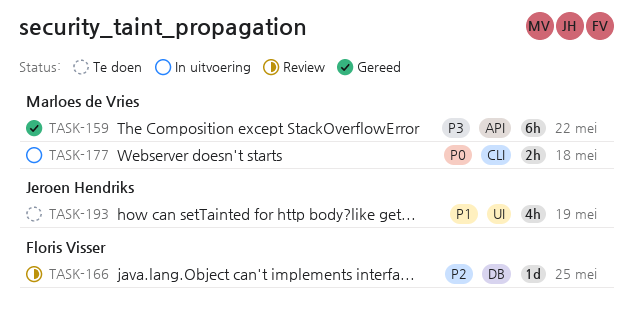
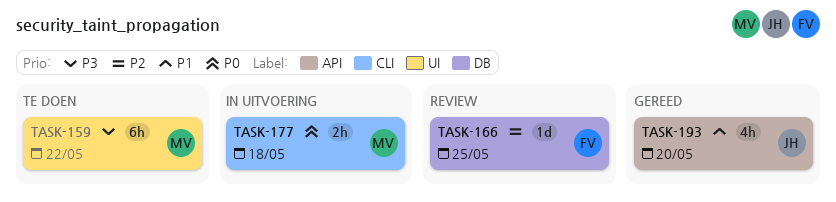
TASK-159, status: Gereed -> Te doen
TASK-159, label: API -> UI
TASK-193, status: Te doen -> Gereed
TASK-193, label: UI -> API
TASK-193, due: May 19 -> May 20

